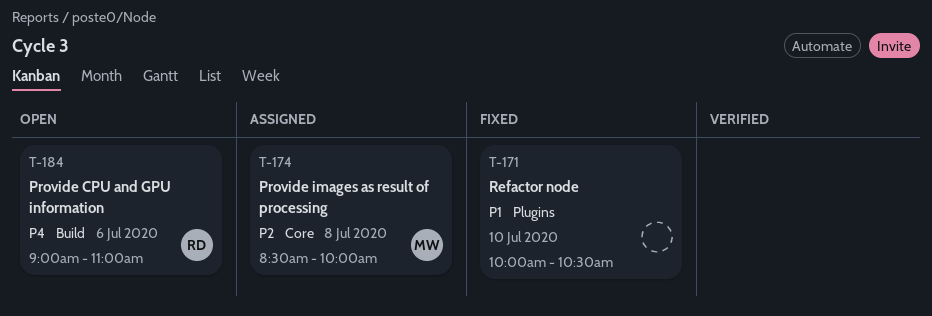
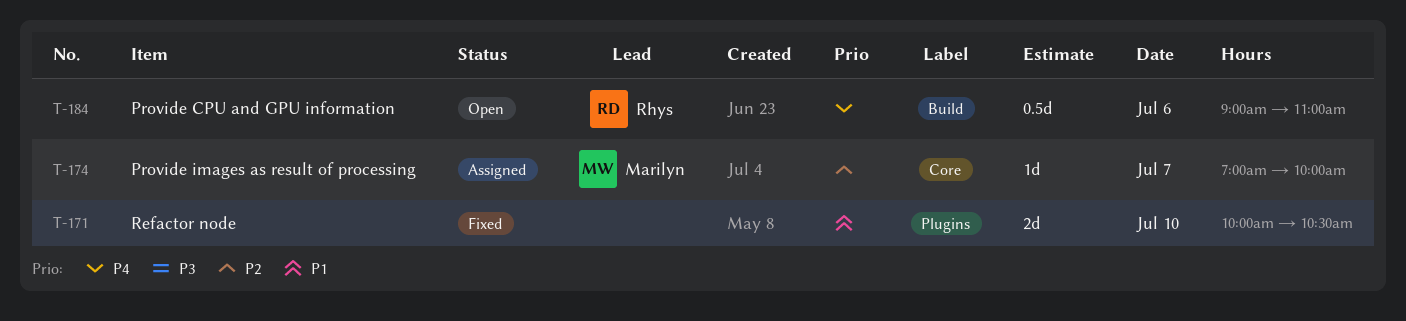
T-174, day: Jul 8 -> Jul 7
T-174, begins: 08:30 -> 07:00

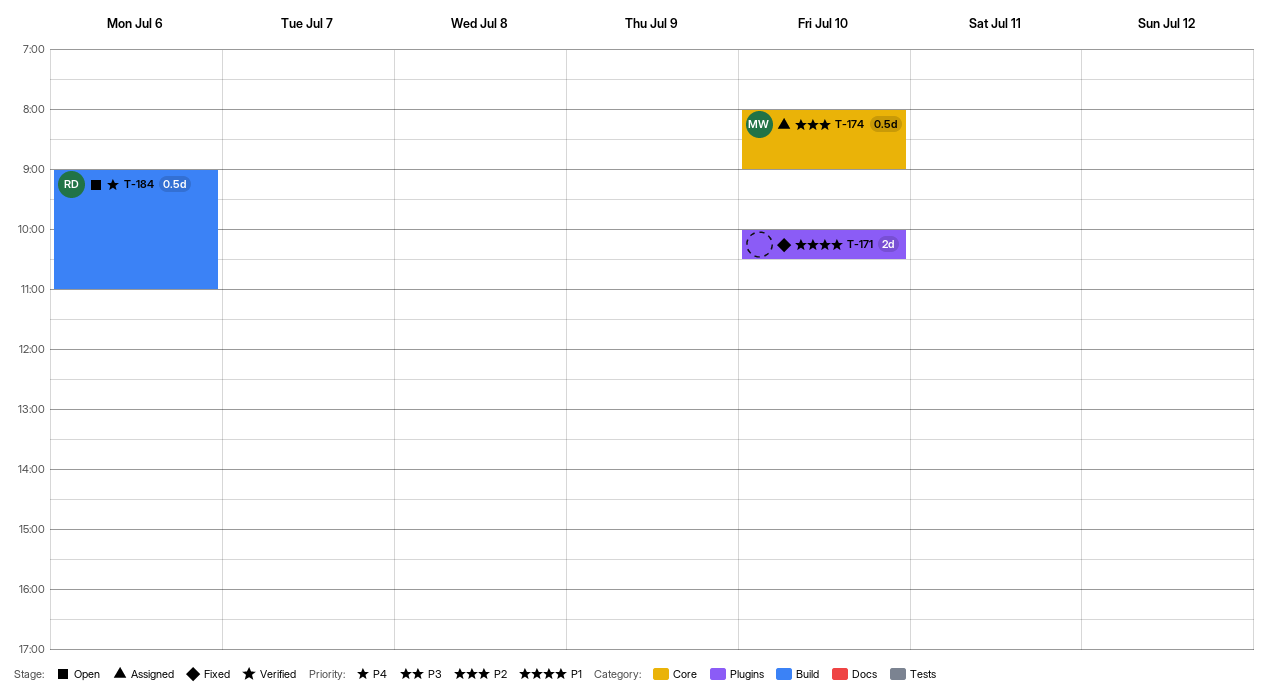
T-174, estimate: 1d -> 0.5d
T-174, day: Jul 7 -> Jul 10
T-174, begins: 07:00 -> 08:00
T-174, ends: 10:00 -> 09:00

